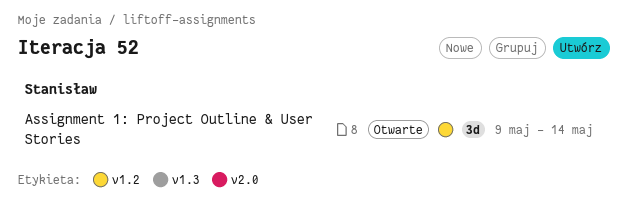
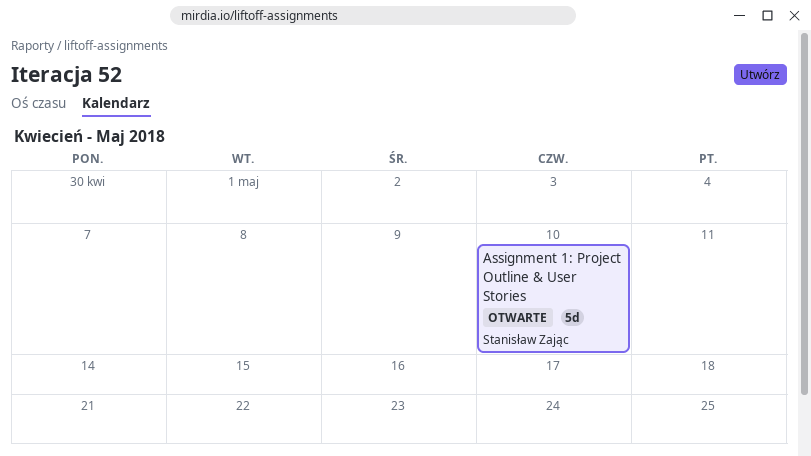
Assignment 1: Project Outline & User Stories, estimate: 3d -> 5d
Assignment 1: Project Outline & User Stories, due: May 14 -> May 10

